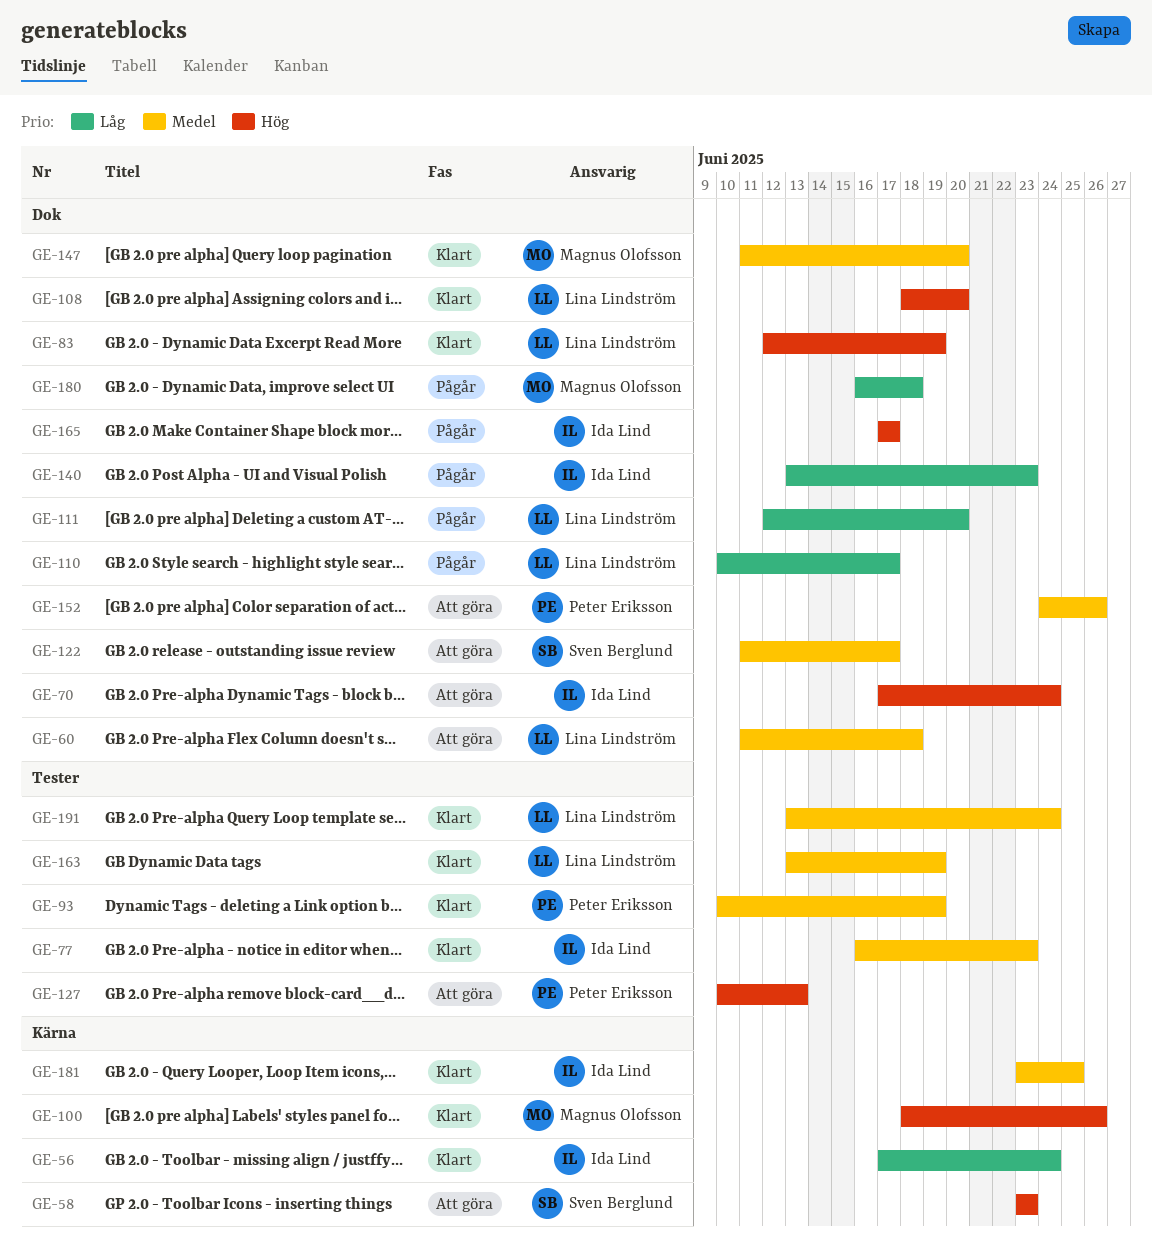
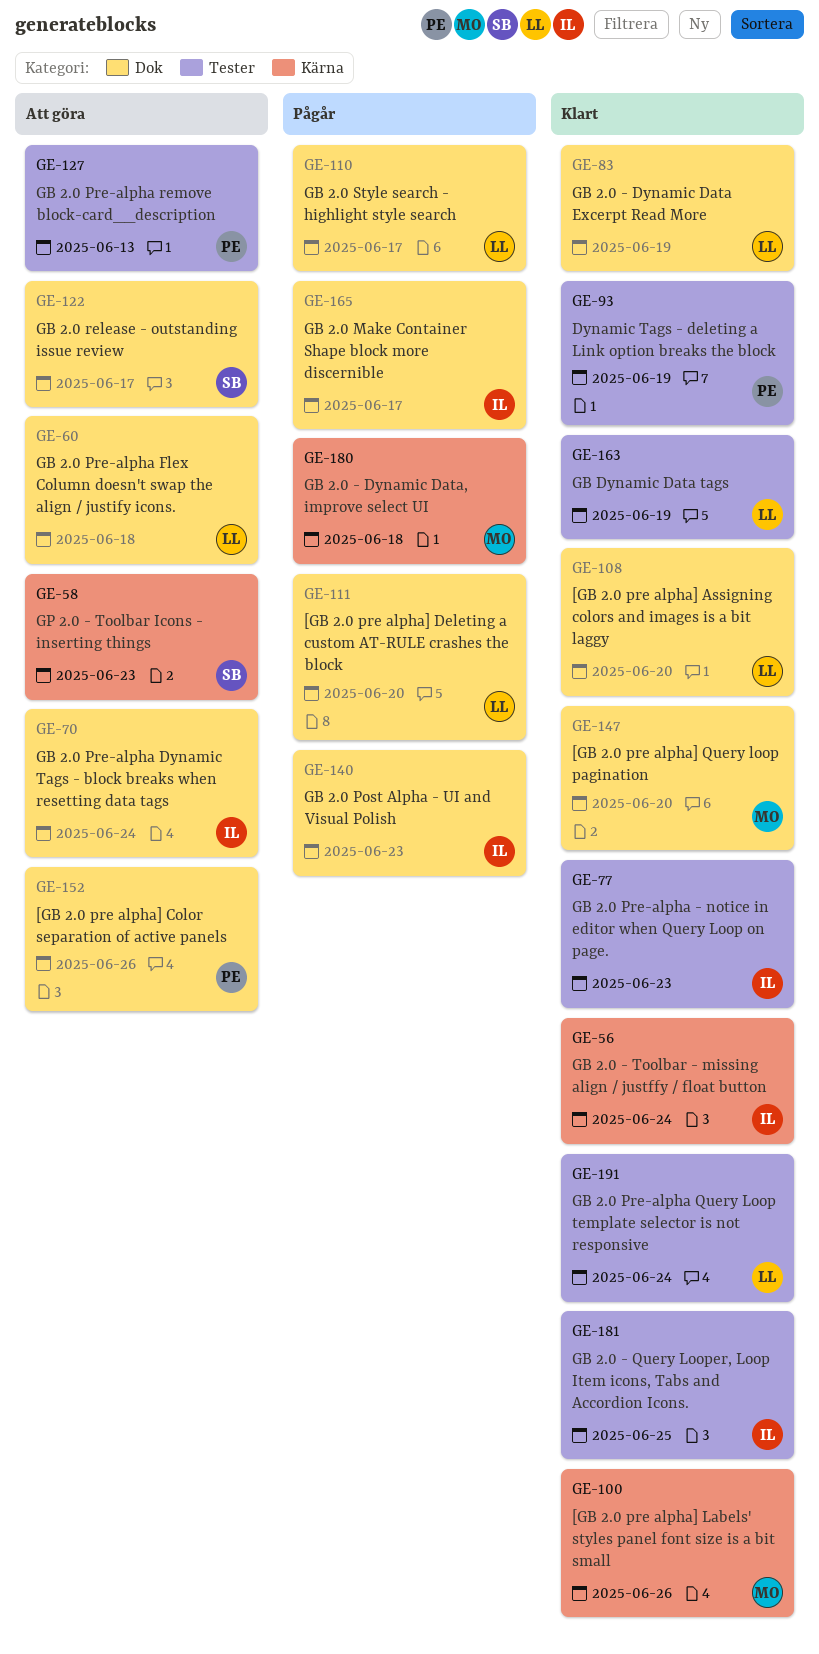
GE-180, label: Dok -> Kärna
GE-181, label: Kärna -> Tester

